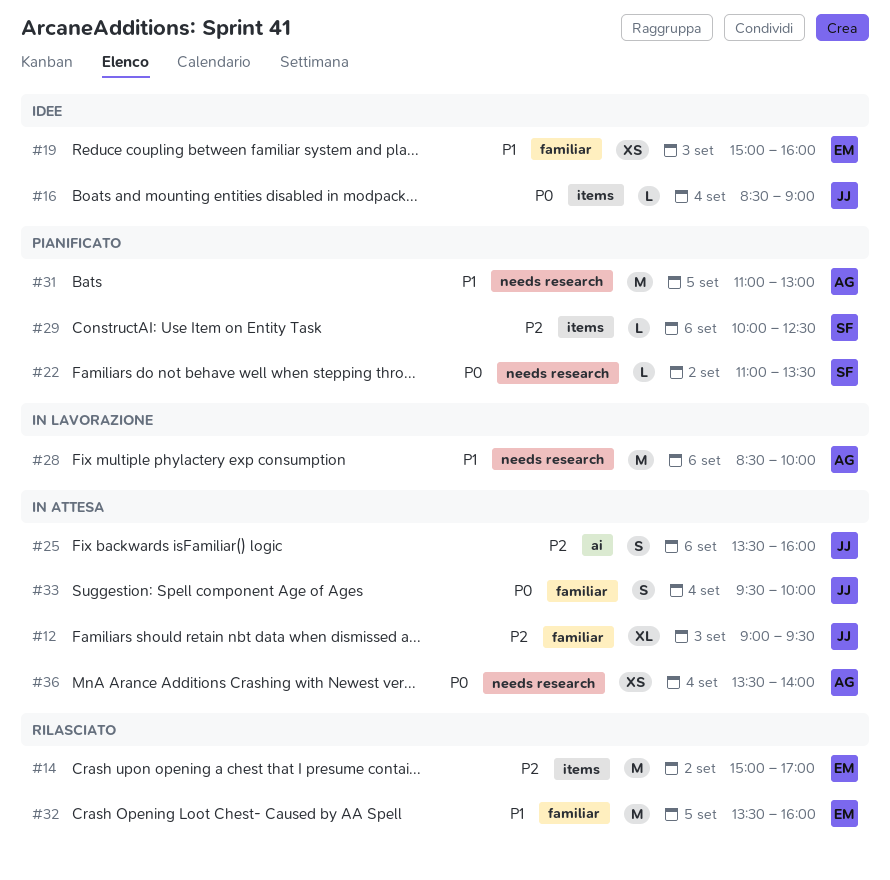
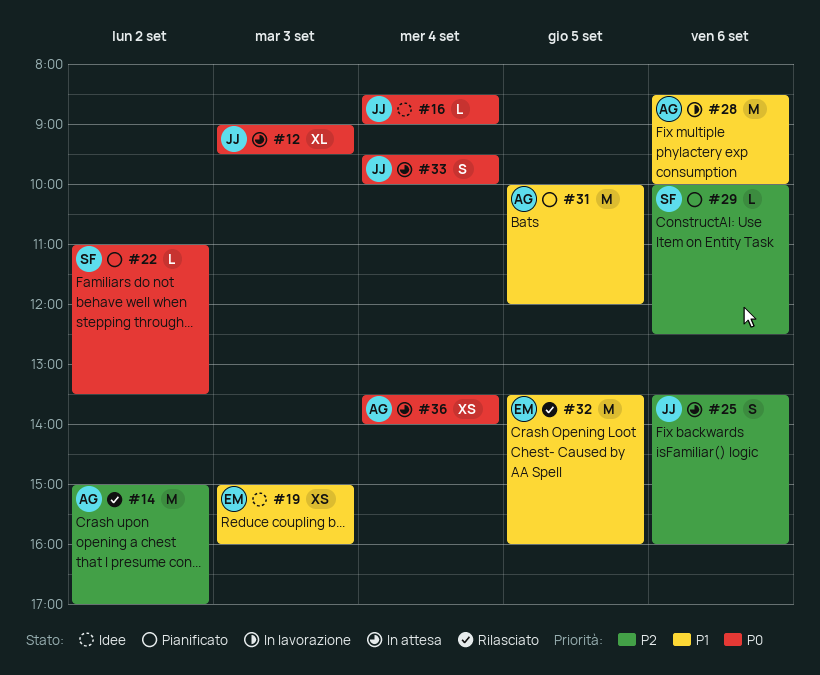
#12, priority: P2 -> P0
#14, owner: EM -> AG
#31, begins: 11:00 -> 10:00
#31, ends: 13:00 -> 12:00

